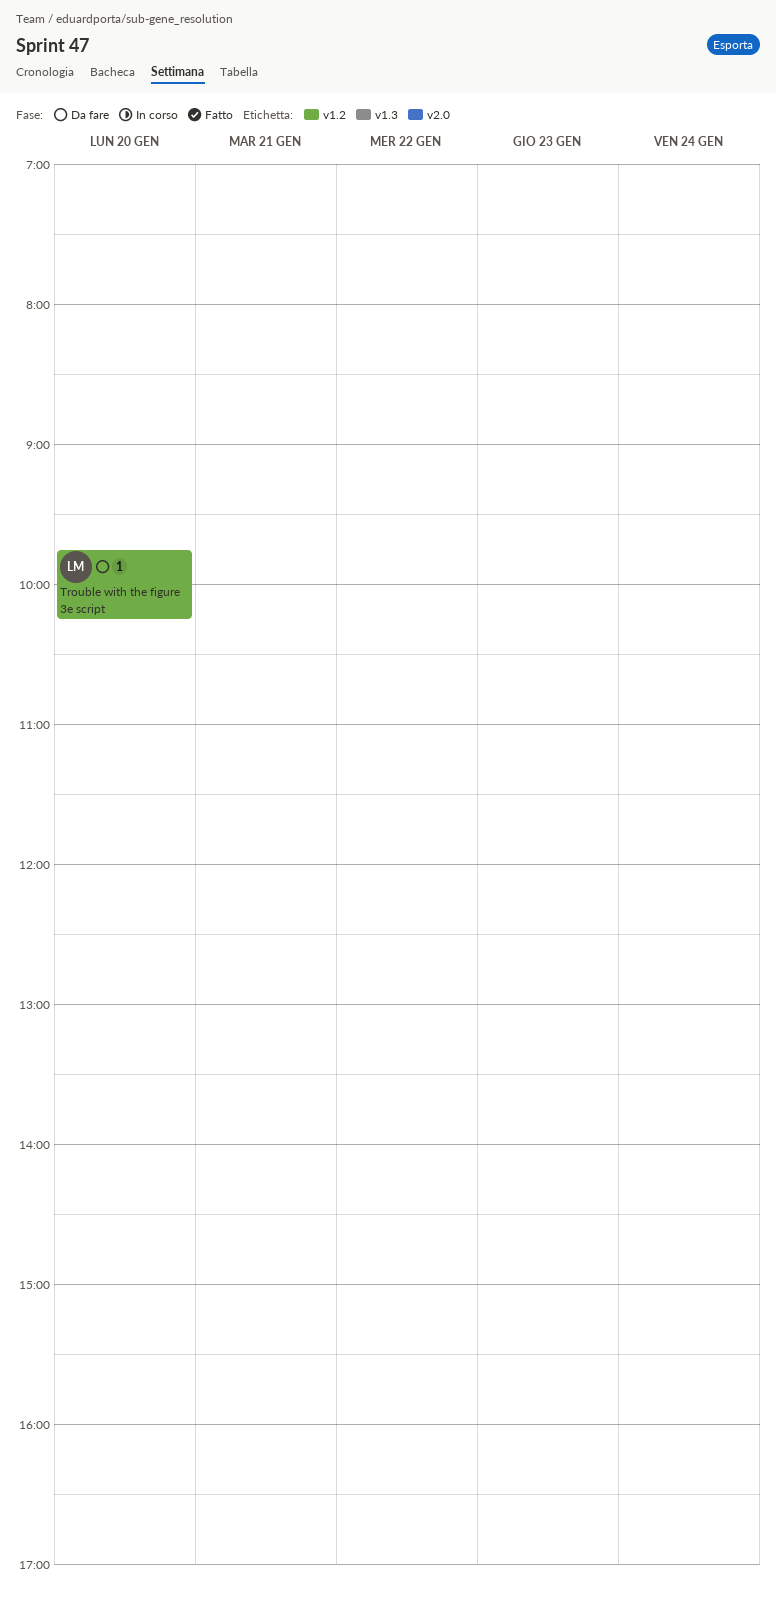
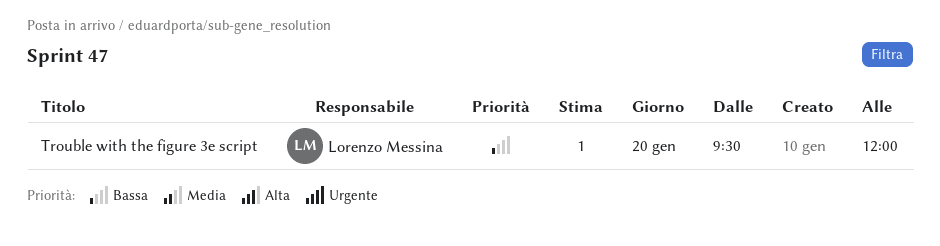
Trouble with the figure 3e script, begins: 09:45 -> 09:30
Trouble with the figure 3e script, ends: 10:15 -> 12:00

